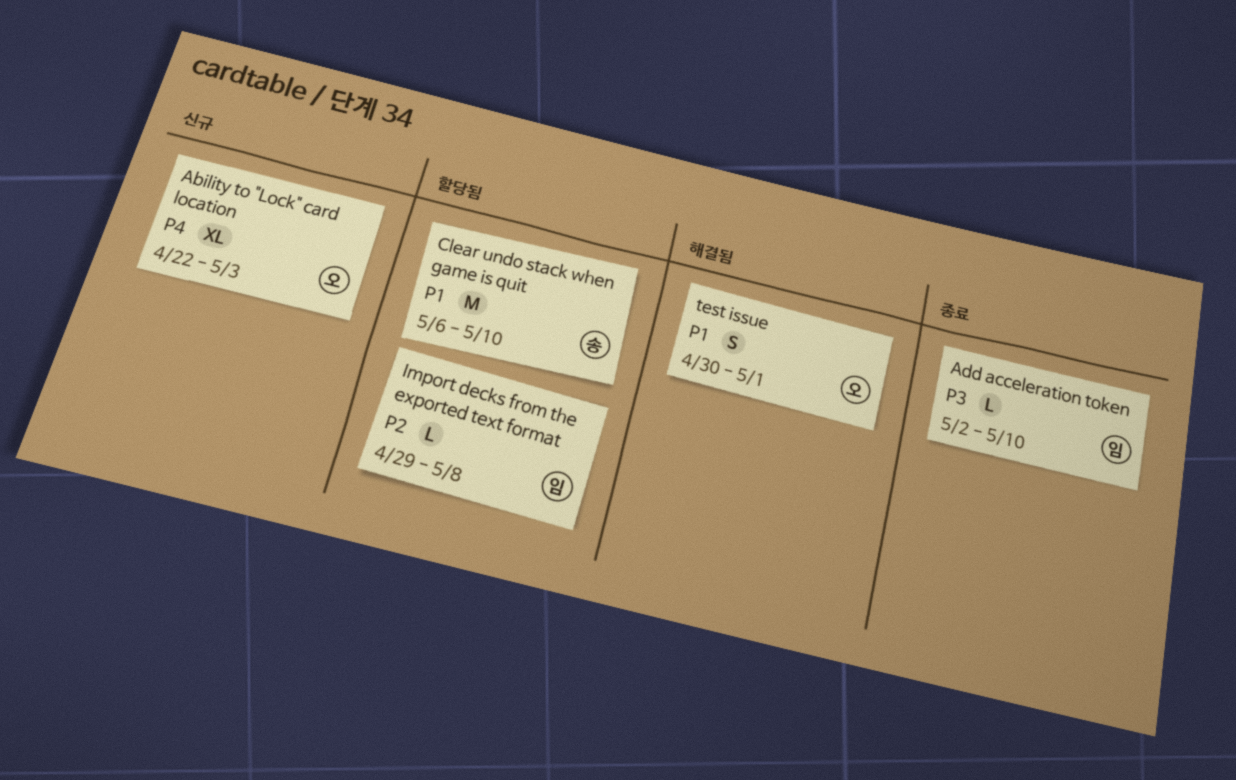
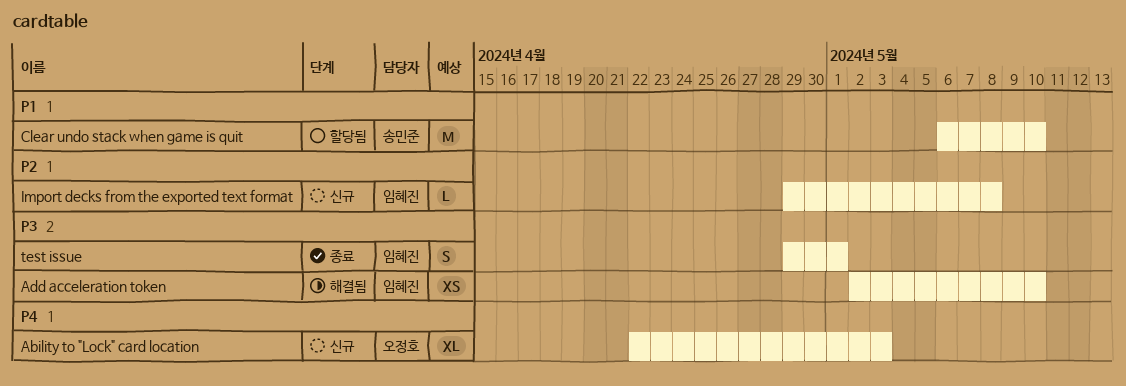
Add acceleration token, status: 종료 -> 해결됨
Add acceleration token, estimate: L -> XS
Import decks from the exported text format, status: 할당됨 -> 신규
test issue, status: 해결됨 -> 종료
test issue, owner: 오정호 -> 임혜진
test issue, priority: P1 -> P3
test issue, start: Apr 30 -> Apr 29

